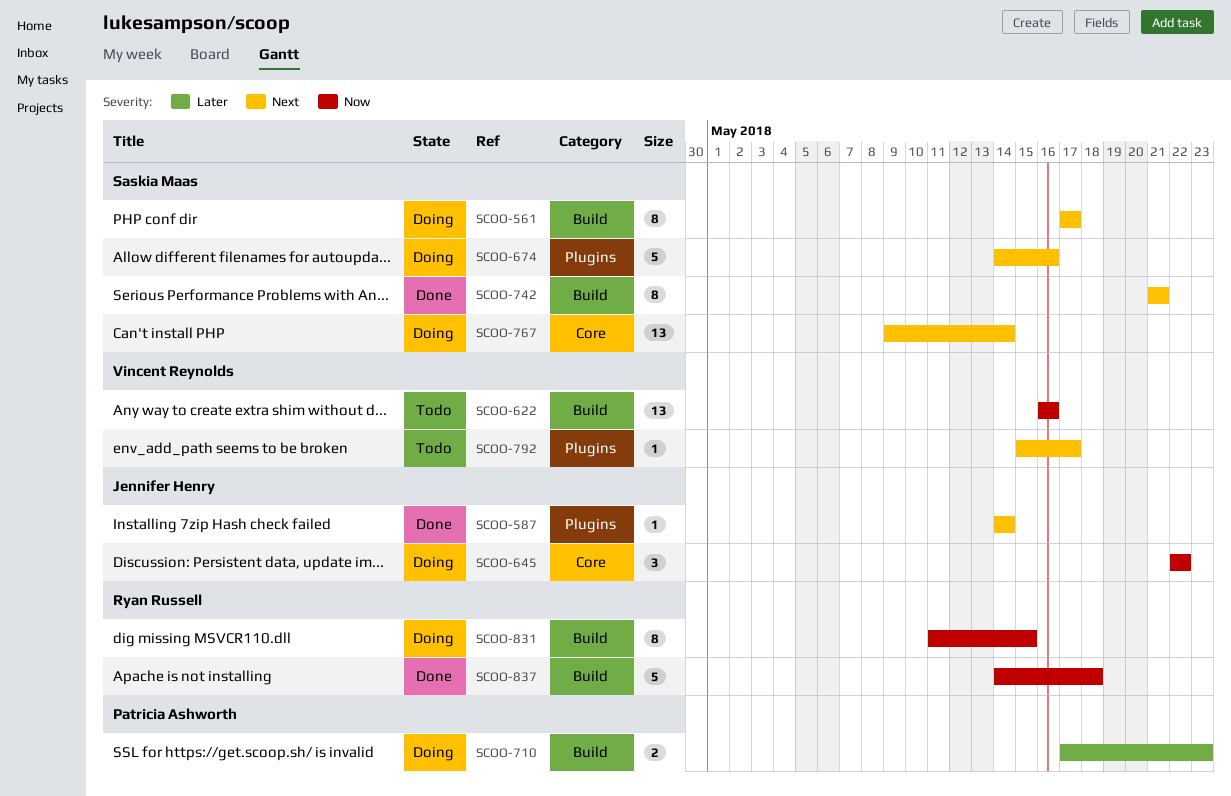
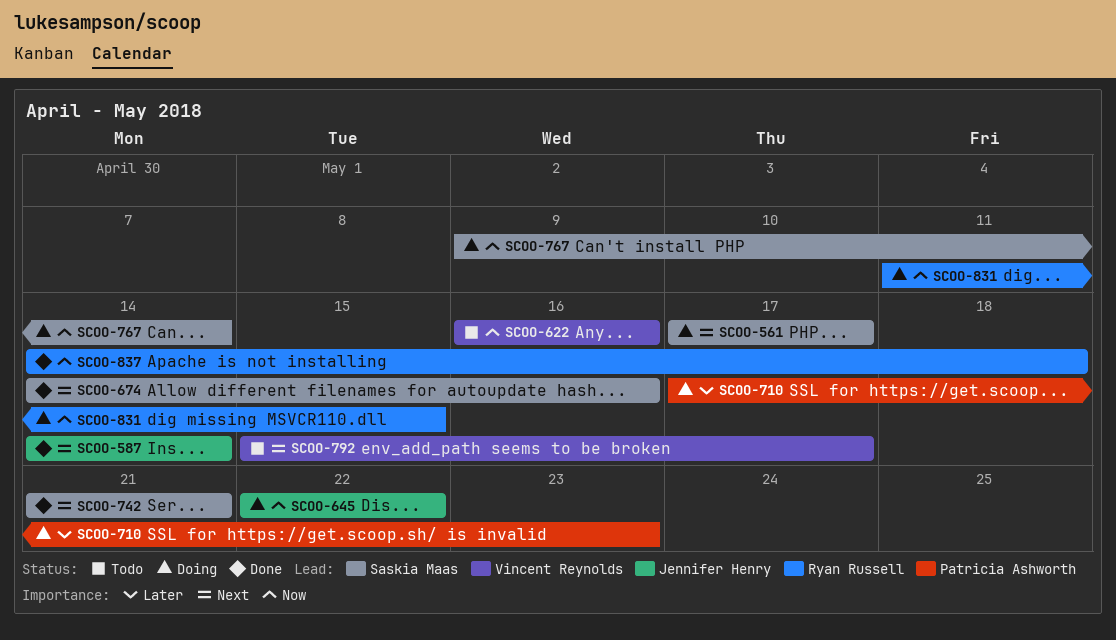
SCOO-674, status: Doing -> Done
SCOO-767, priority: Next -> Now

